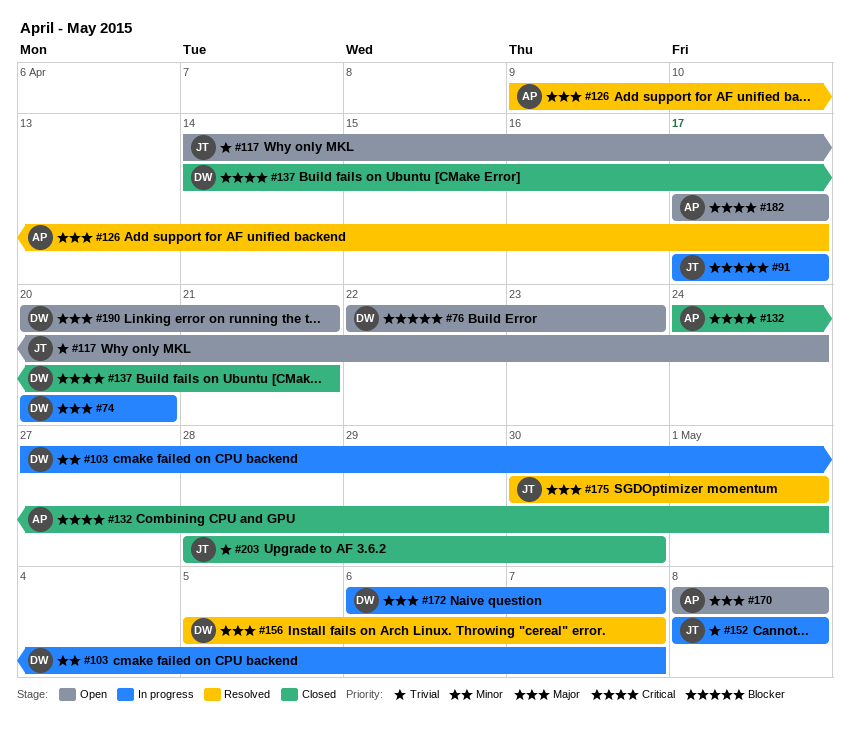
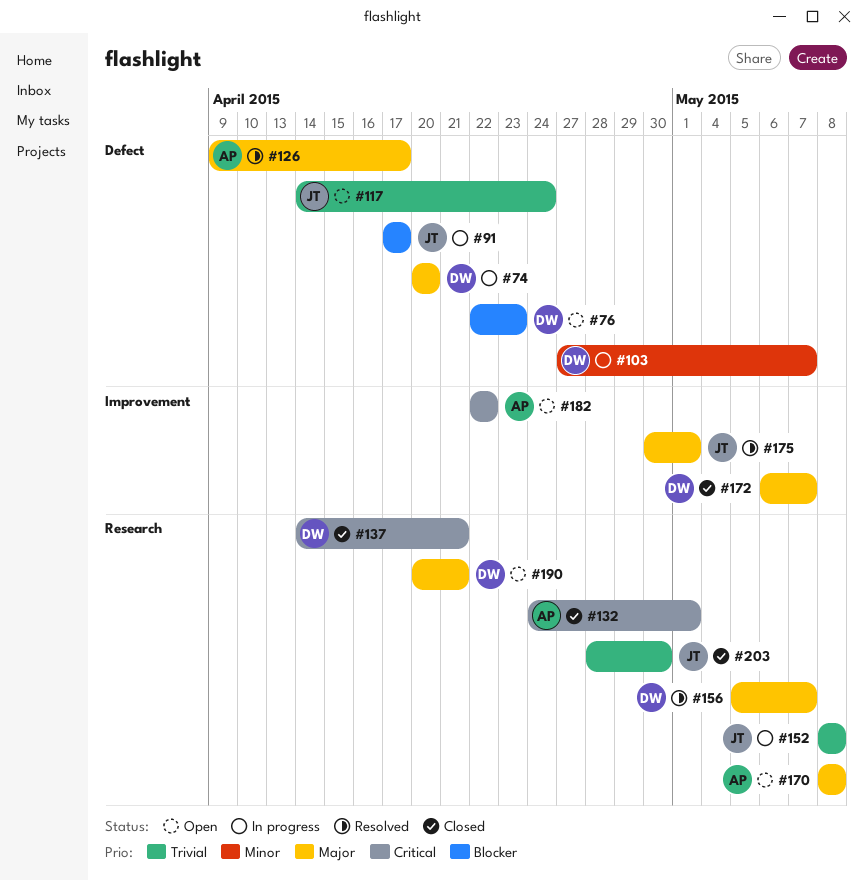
#172, status: In progress -> Closed
#182, start: Apr 17 -> Apr 22
#182, due: Apr 17 -> Apr 22

